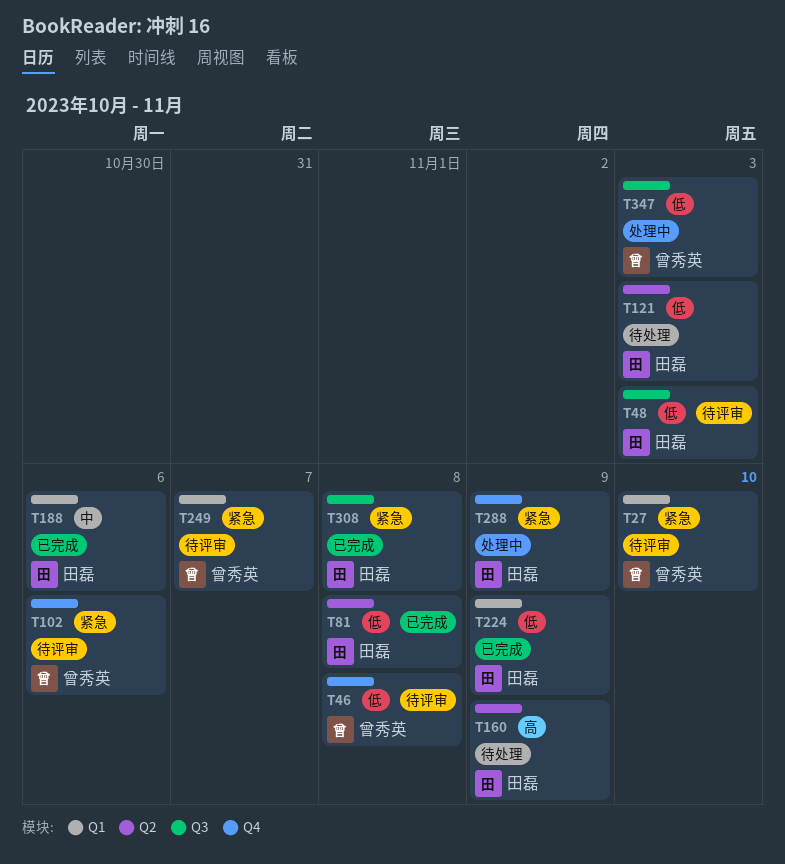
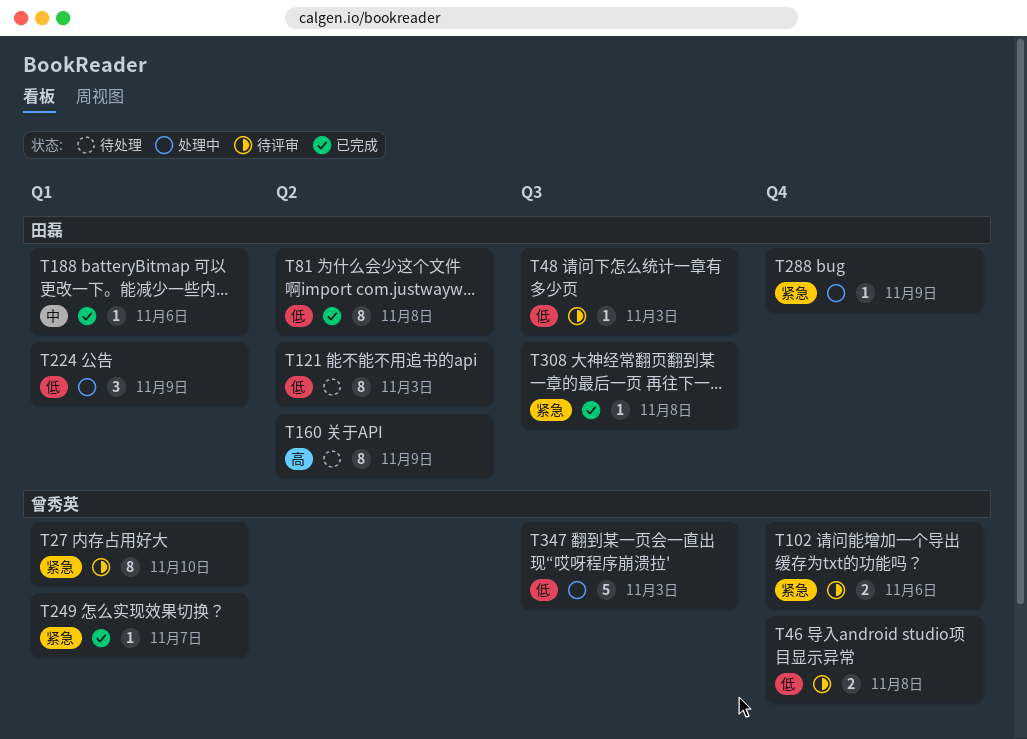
T224, status: 已完成 -> 处理中
T249, status: 待评审 -> 已完成

